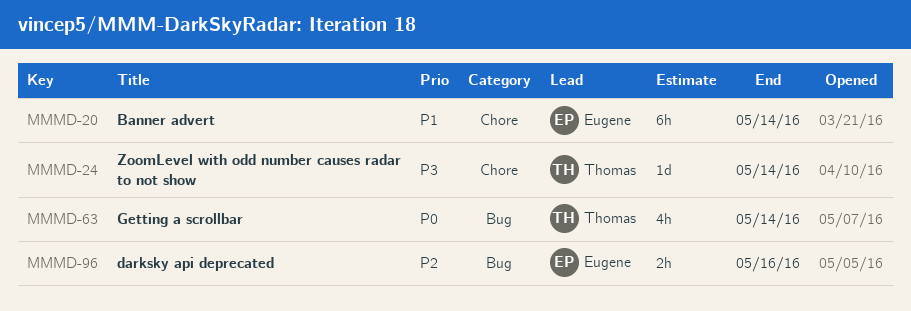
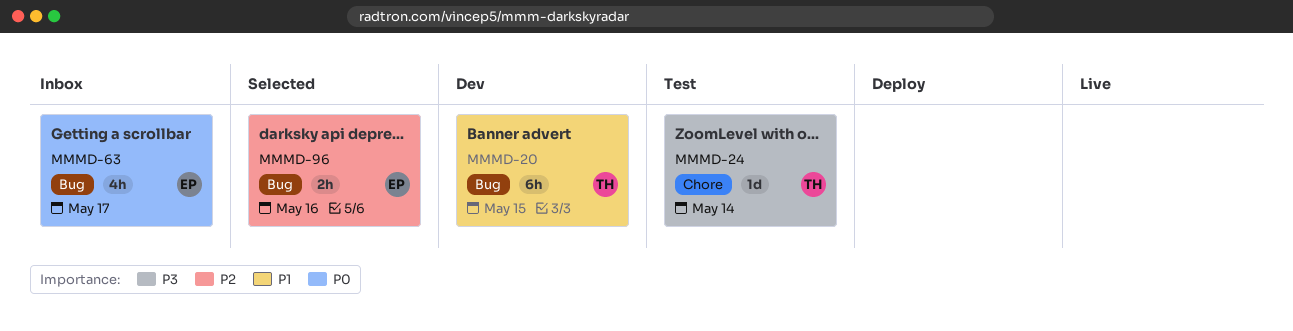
MMMD-20, owner: Eugene -> Thomas
MMMD-20, label: Chore -> Bug
MMMD-20, due: May 14 -> May 15
MMMD-63, owner: Thomas -> Eugene
MMMD-63, due: May 14 -> May 17

